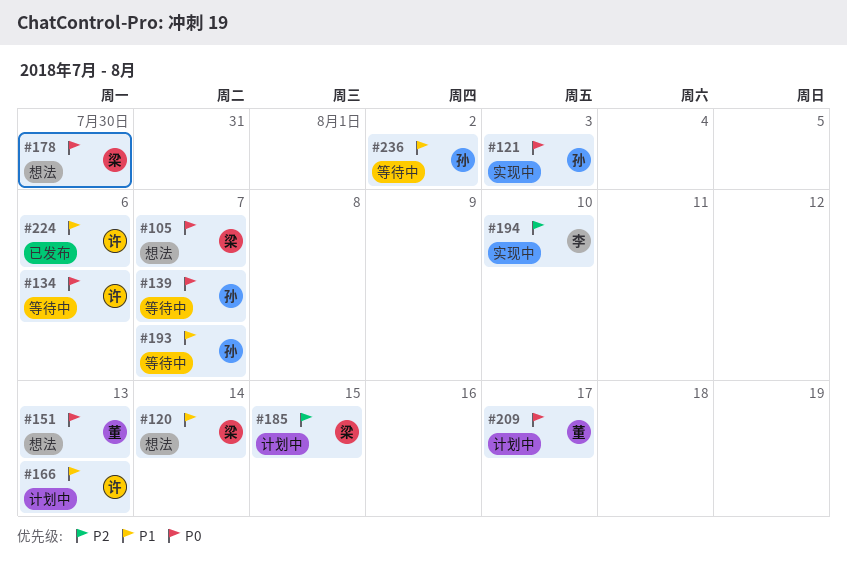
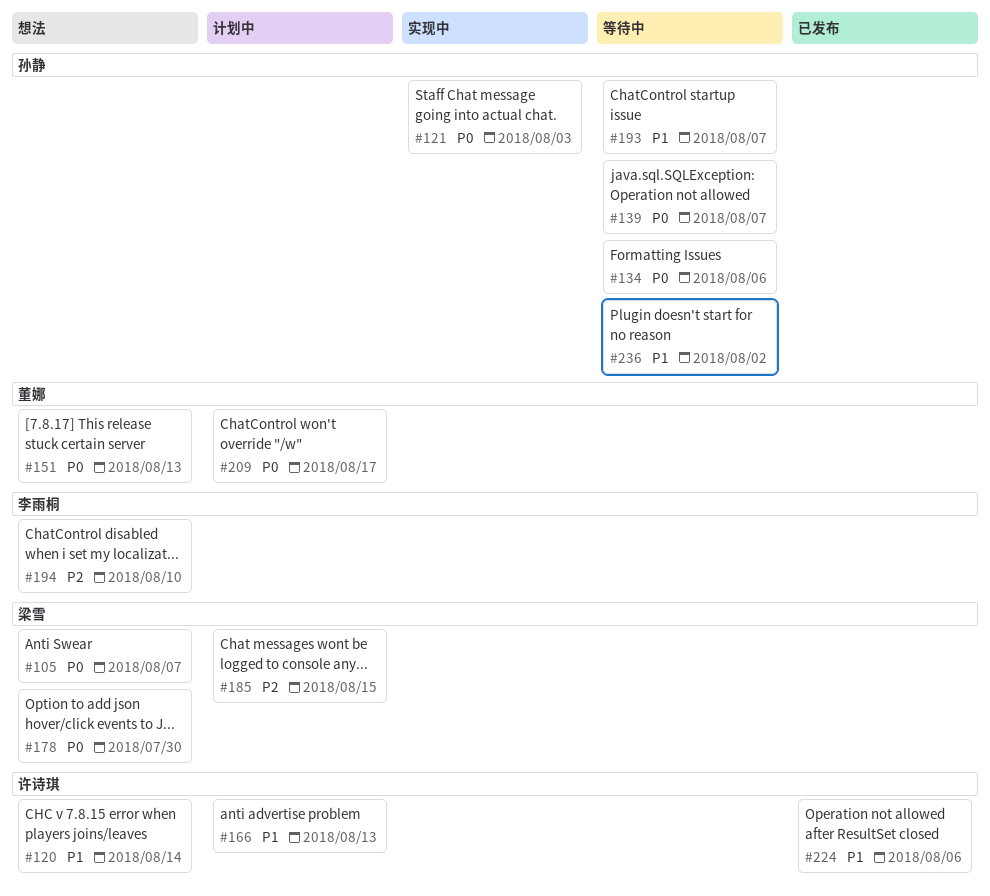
#120, owner: 梁雪 -> 许诗琪
#134, owner: 许诗琪 -> 孙静
#194, status: 实现中 -> 想法

